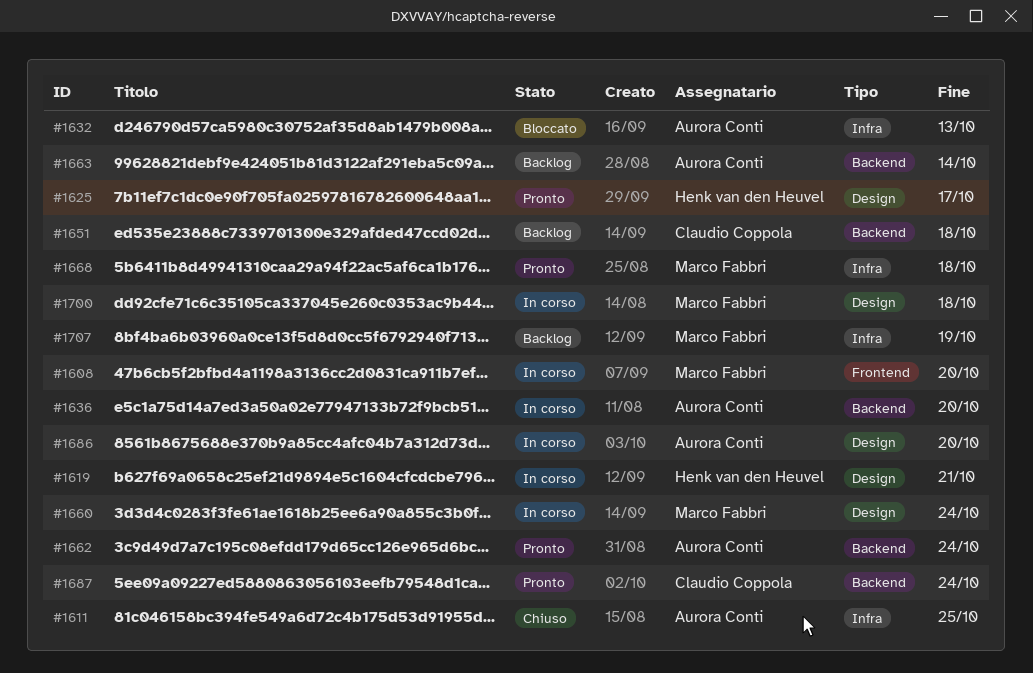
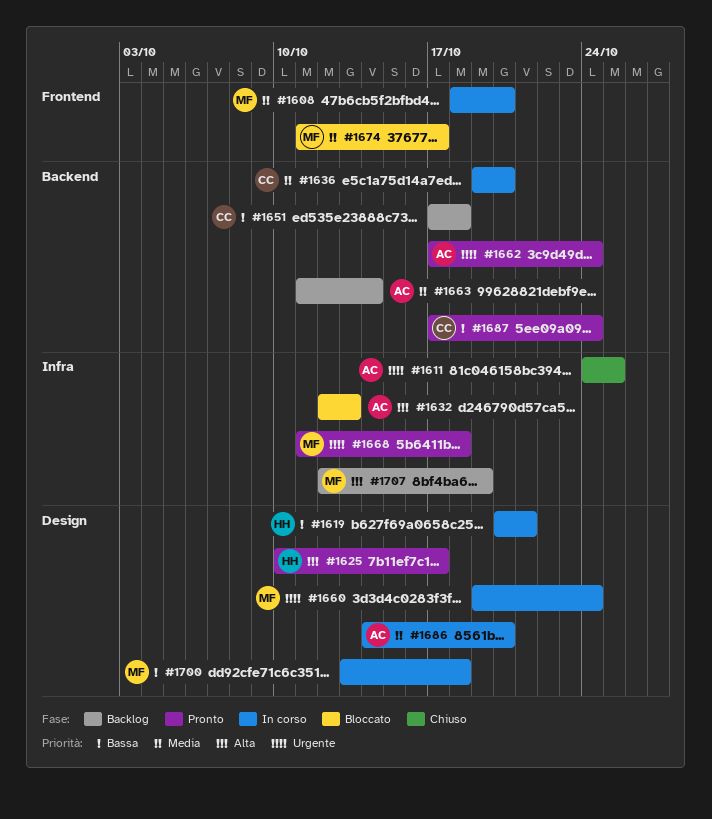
#1636, owner: Aurora Conti -> Claudio Coppola
#1674: none -> present

